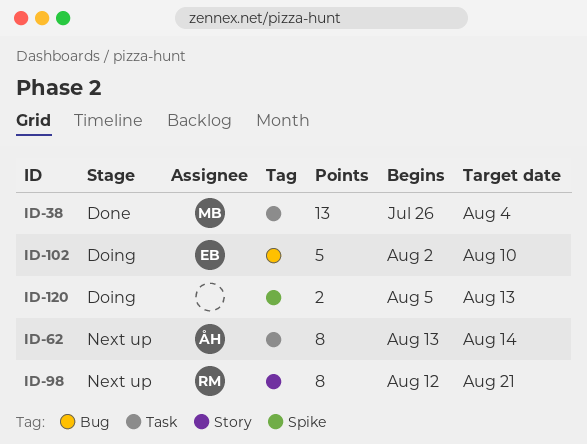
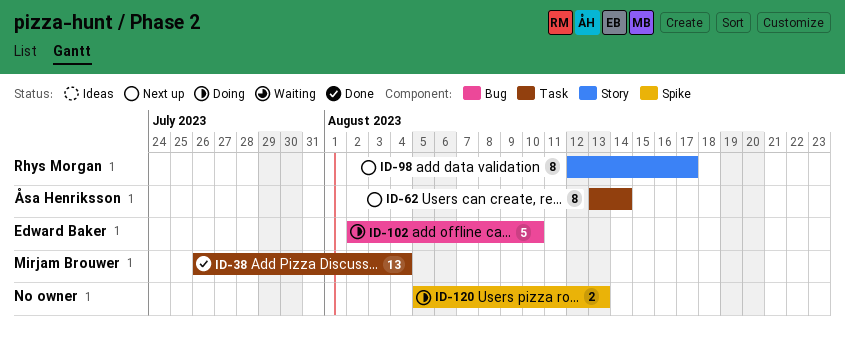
ID-98, due: Aug 21 -> Aug 17

